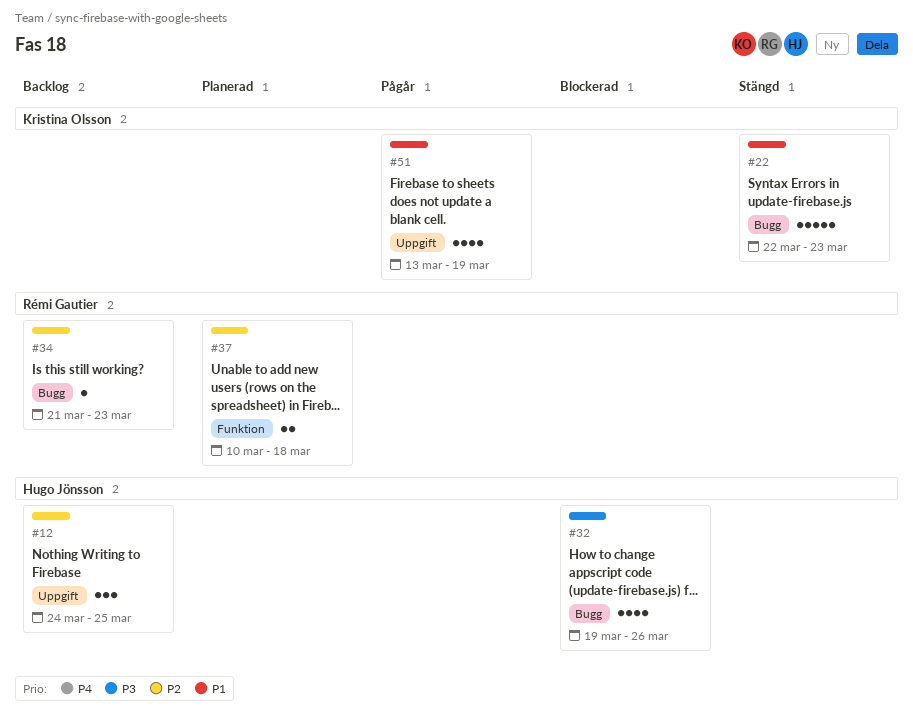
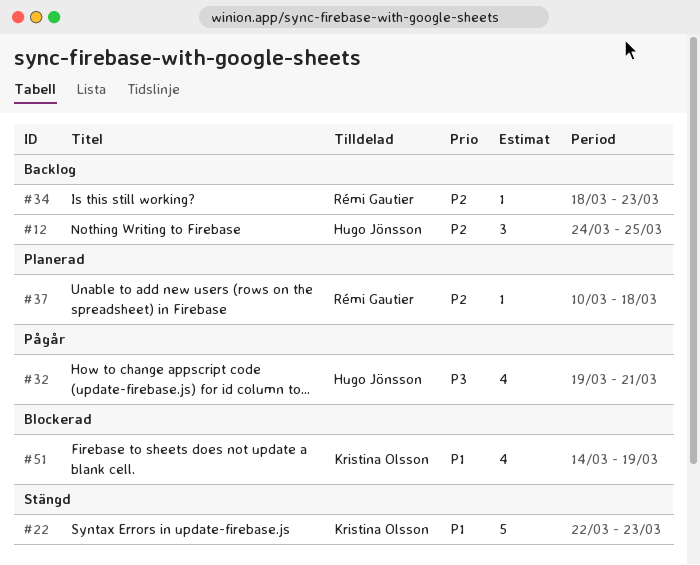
#32, status: Blockerad -> Pågår
#32, due: Mar 26 -> Mar 21
#34, start: Mar 21 -> Mar 18
#37, estimate: 2 -> 1
#51, status: Pågår -> Blockerad
#51, start: Mar 13 -> Mar 14

